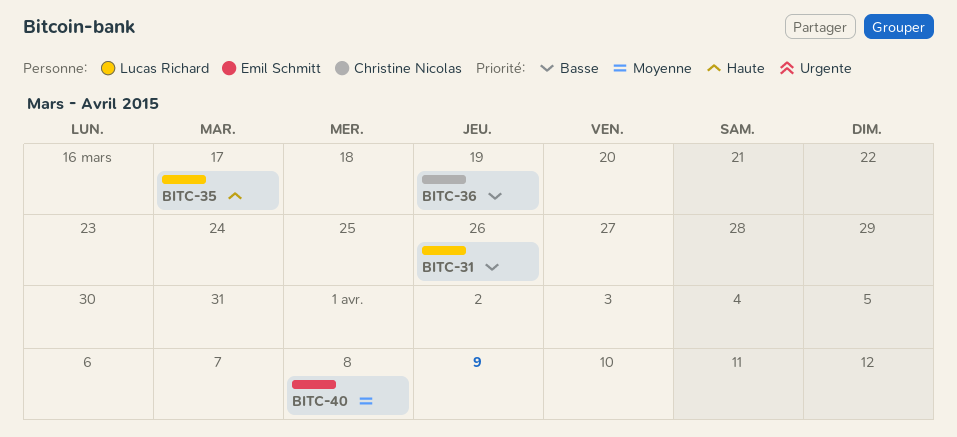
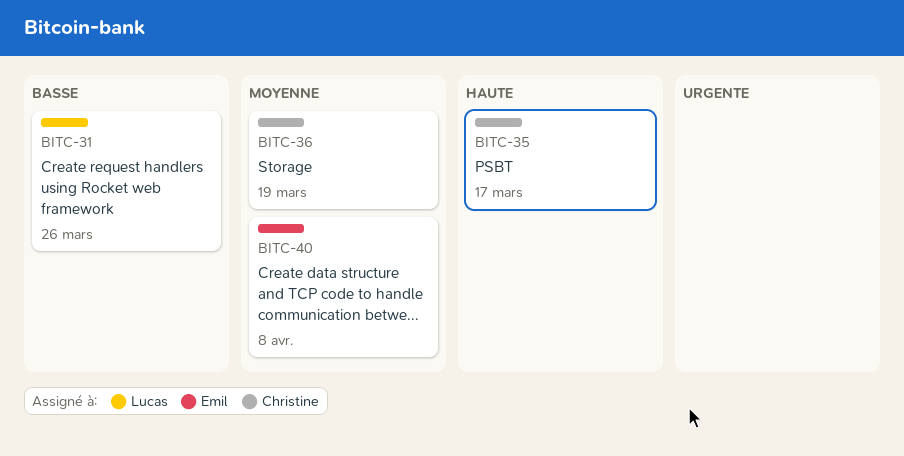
BITC-35, owner: Lucas Richard -> Christine Nicolas
BITC-36, priority: Basse -> Moyenne

